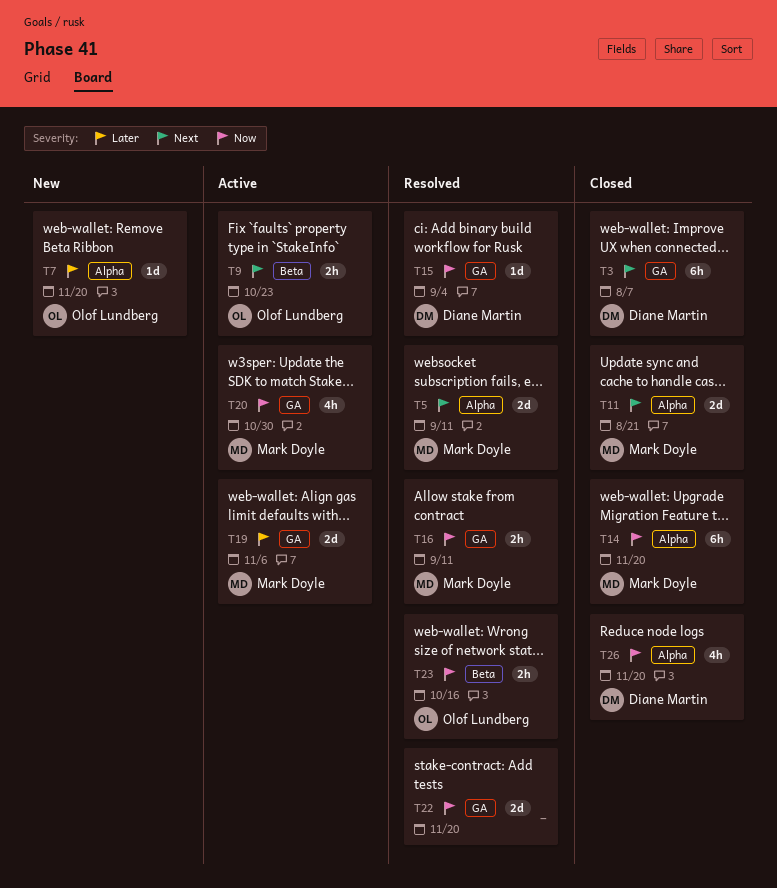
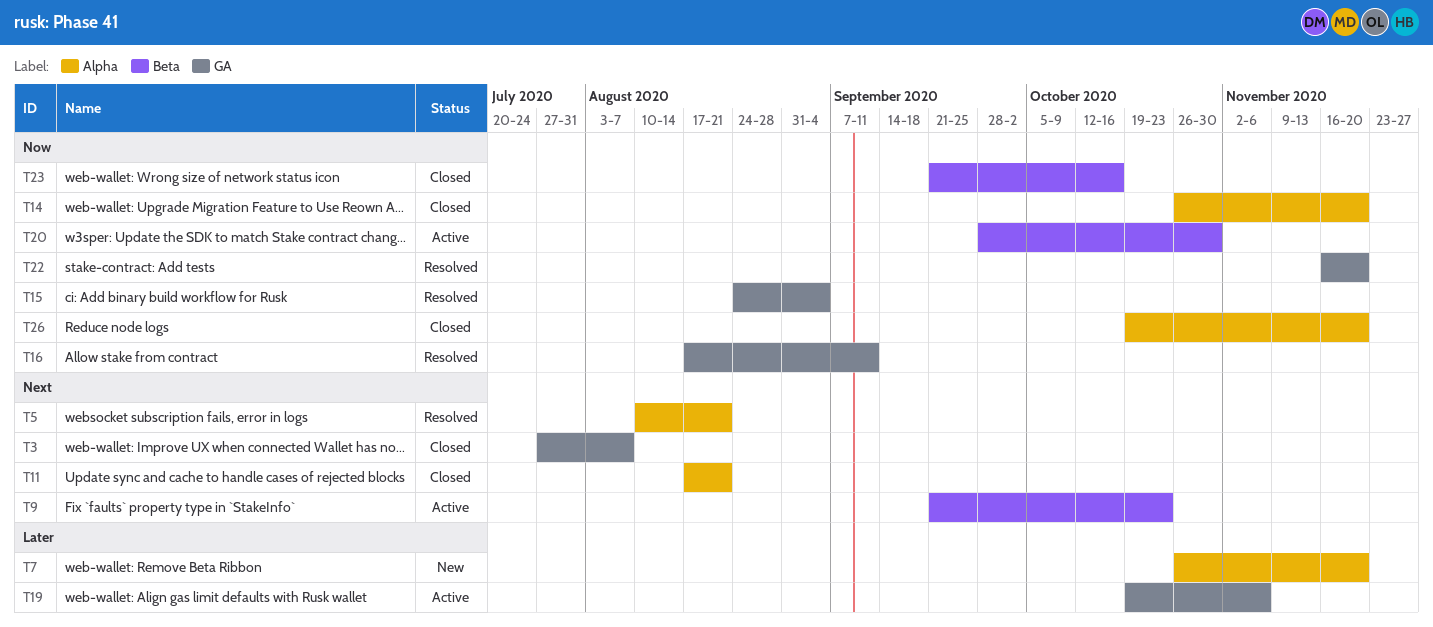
T5, due: Sep 11 -> Aug 21
T20, label: GA -> Beta
T23, status: Resolved -> Closed

